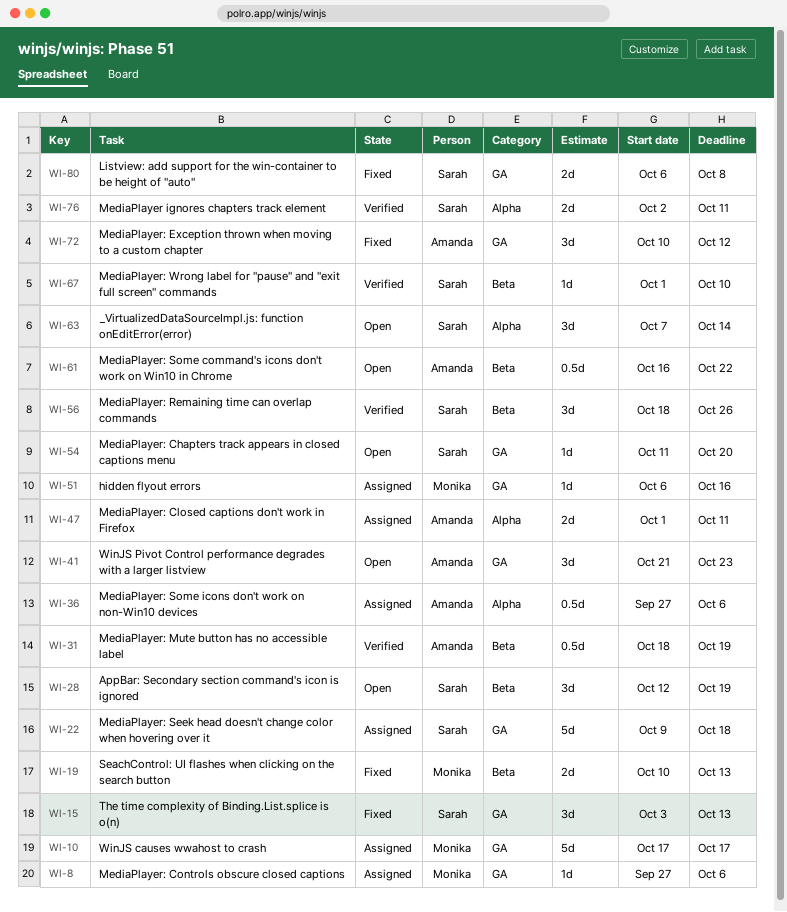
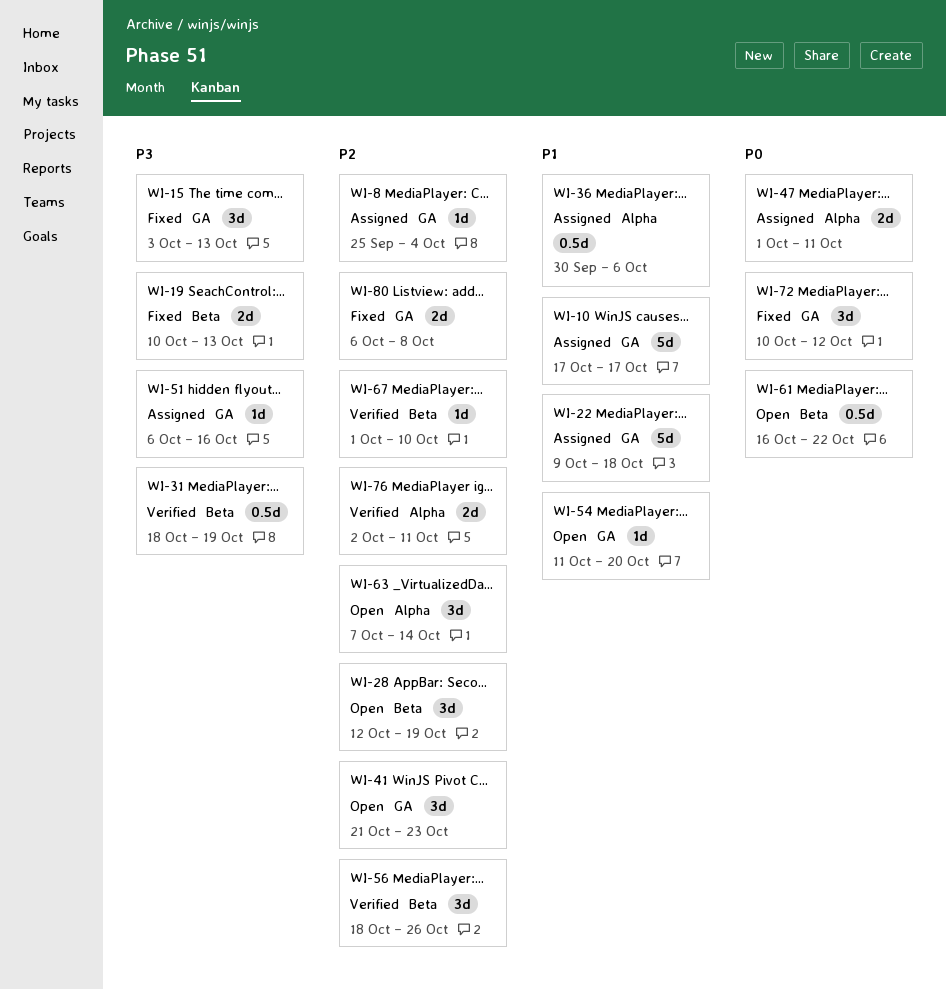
WI-8, start: Sep 27 -> Sep 25
WI-8, due: Oct 6 -> Oct 4
WI-36, start: Sep 27 -> Sep 30

